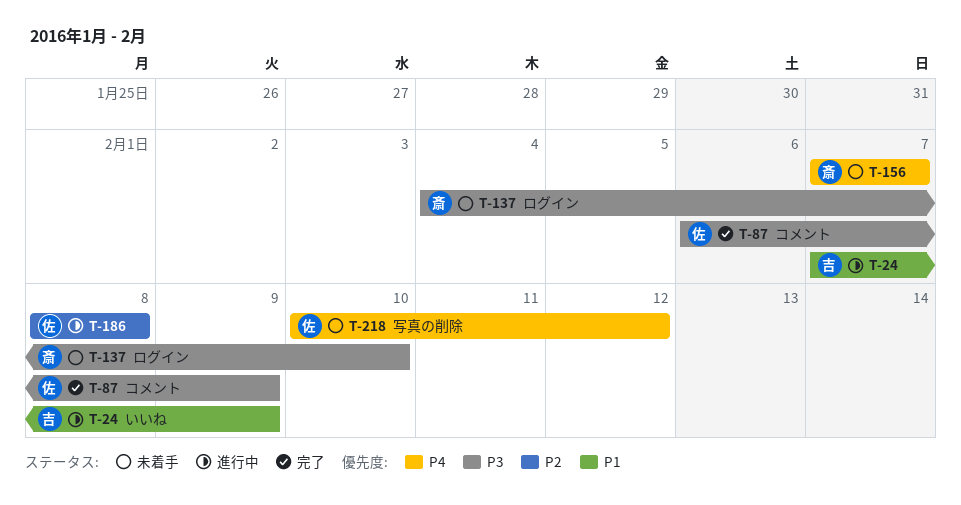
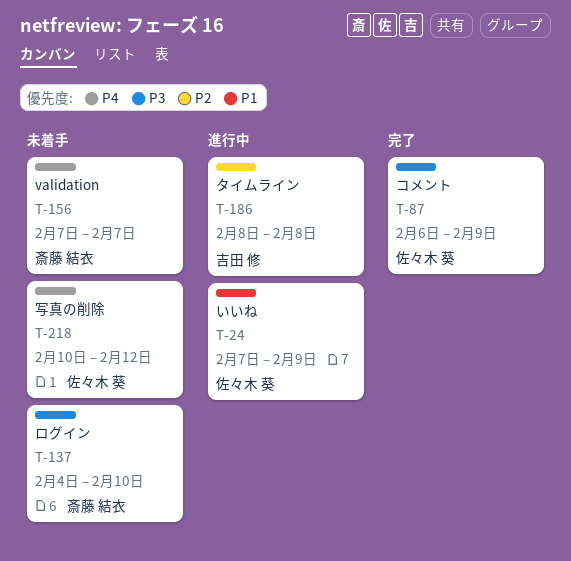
T-24, owner: 吉田 修 -> 佐々木 葵
T-186, owner: 佐々木 葵 -> 吉田 修

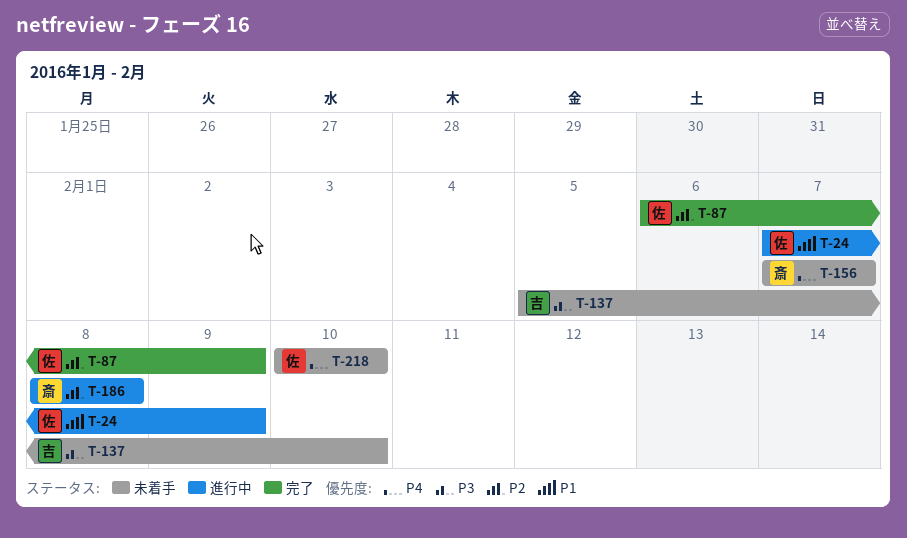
T-87, priority: P3 -> P2
T-137, owner: 斎藤 結衣 -> 吉田 修
T-137, start: Feb 4 -> Feb 5
T-186, owner: 吉田 修 -> 斎藤 結衣
T-218, due: Feb 12 -> Feb 10

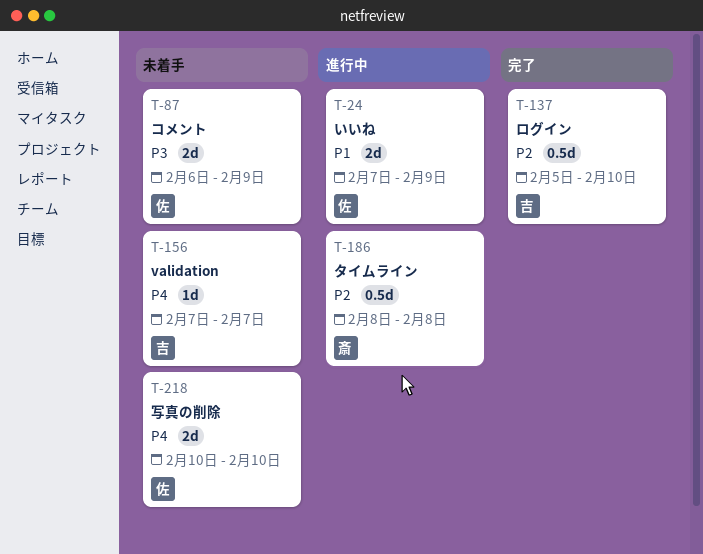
T-87, status: 完了 -> 未着手
T-87, priority: P2 -> P3
T-137, status: 未着手 -> 完了
T-137, priority: P3 -> P2
T-156, owner: 斎 -> 吉

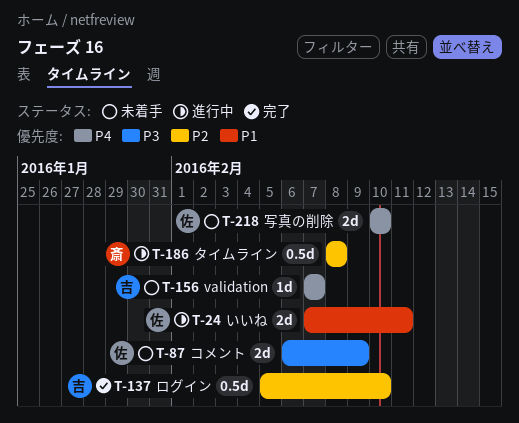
T-24, due: Feb 9 -> Feb 11

